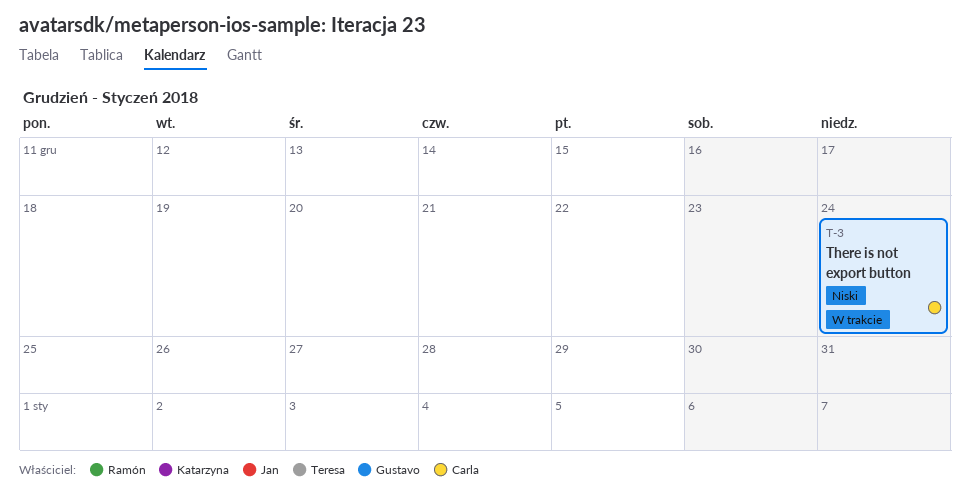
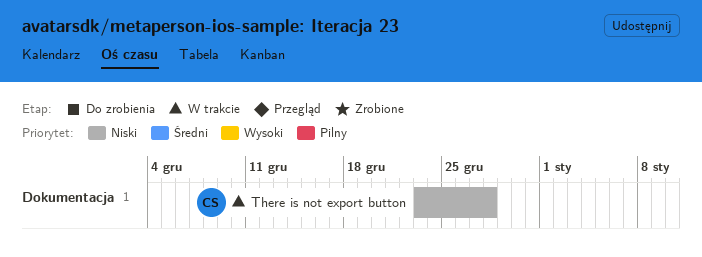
There is not export button, due: Dec 24 -> Dec 28

